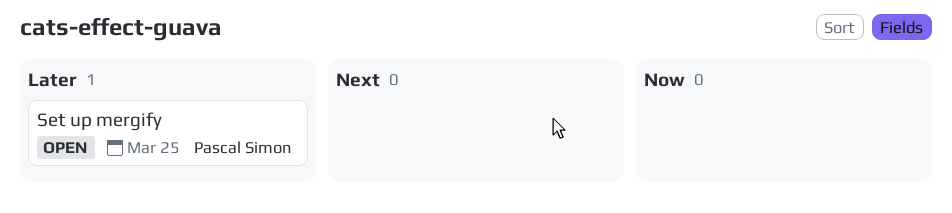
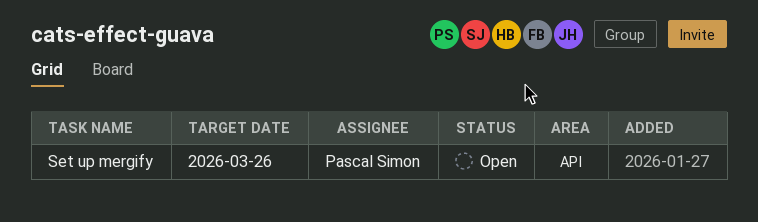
Set up mergify, due: Mar 25 -> Mar 26

